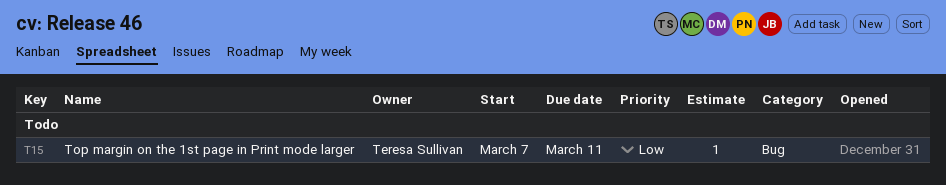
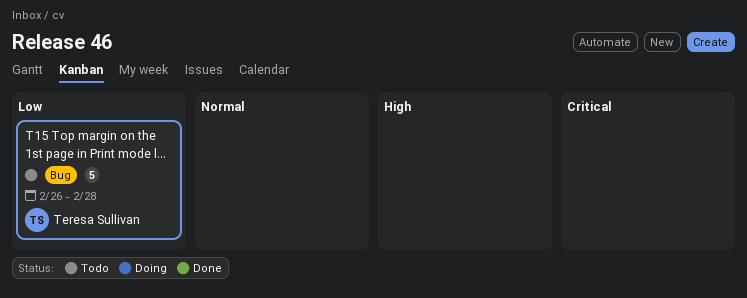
T15, estimate: 1 -> 5
T15, start: Mar 7 -> Feb 26
T15, due: Mar 11 -> Feb 28

